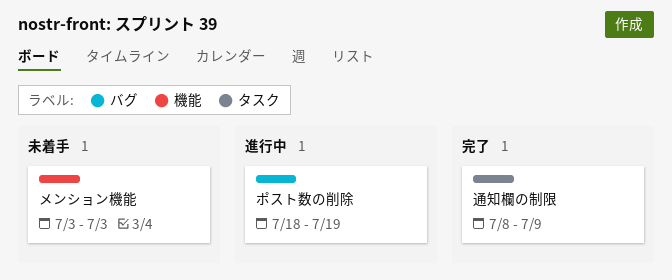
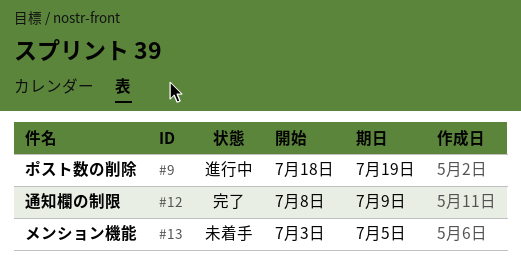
メンション機能, due: Jul 3 -> Jul 5

